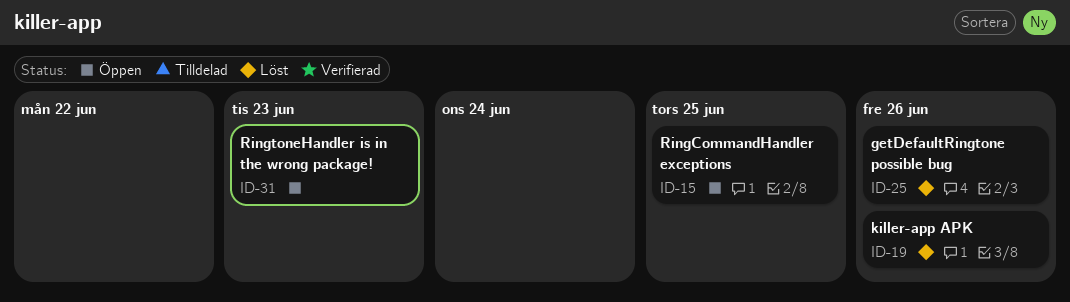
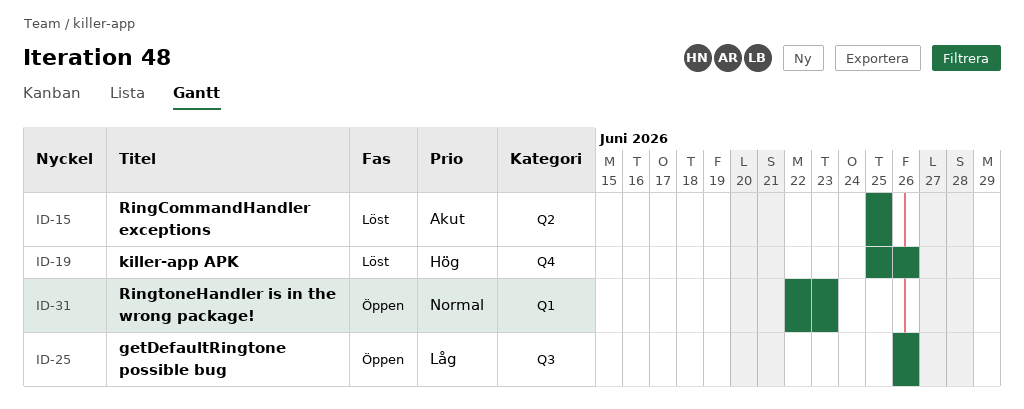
ID-15, status: Öppen -> Löst
ID-25, status: Löst -> Öppen

